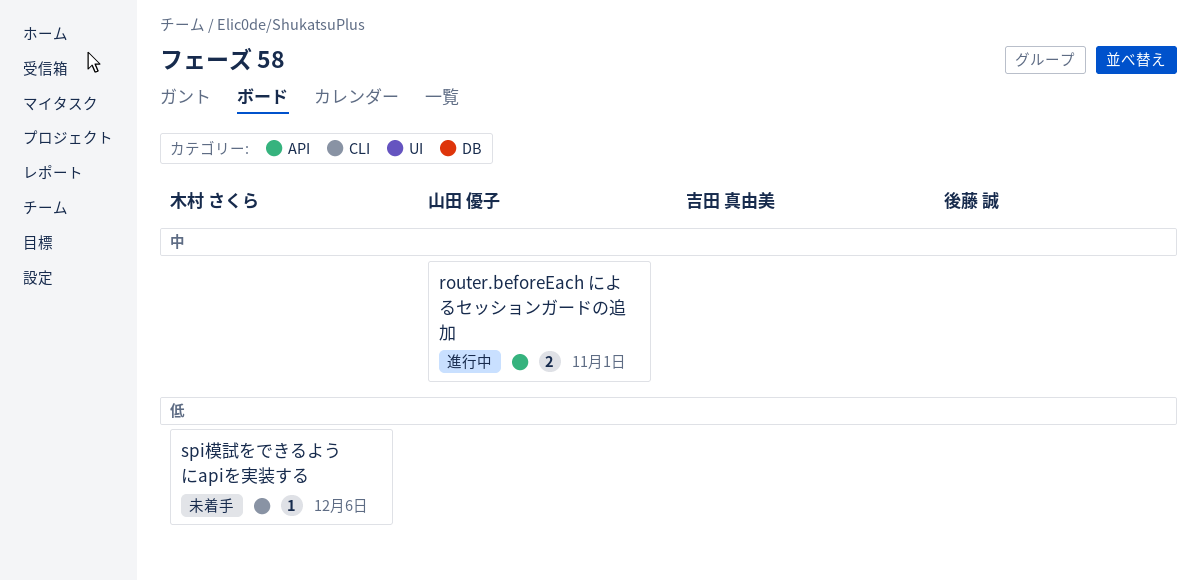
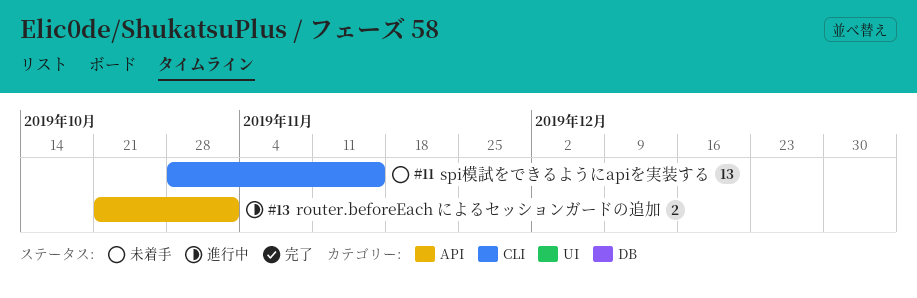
spi模試をできるようにapiを実装する, estimate: 1 -> 13
spi模試をできるようにapiを実装する, due: Dec 6 -> Nov 15

